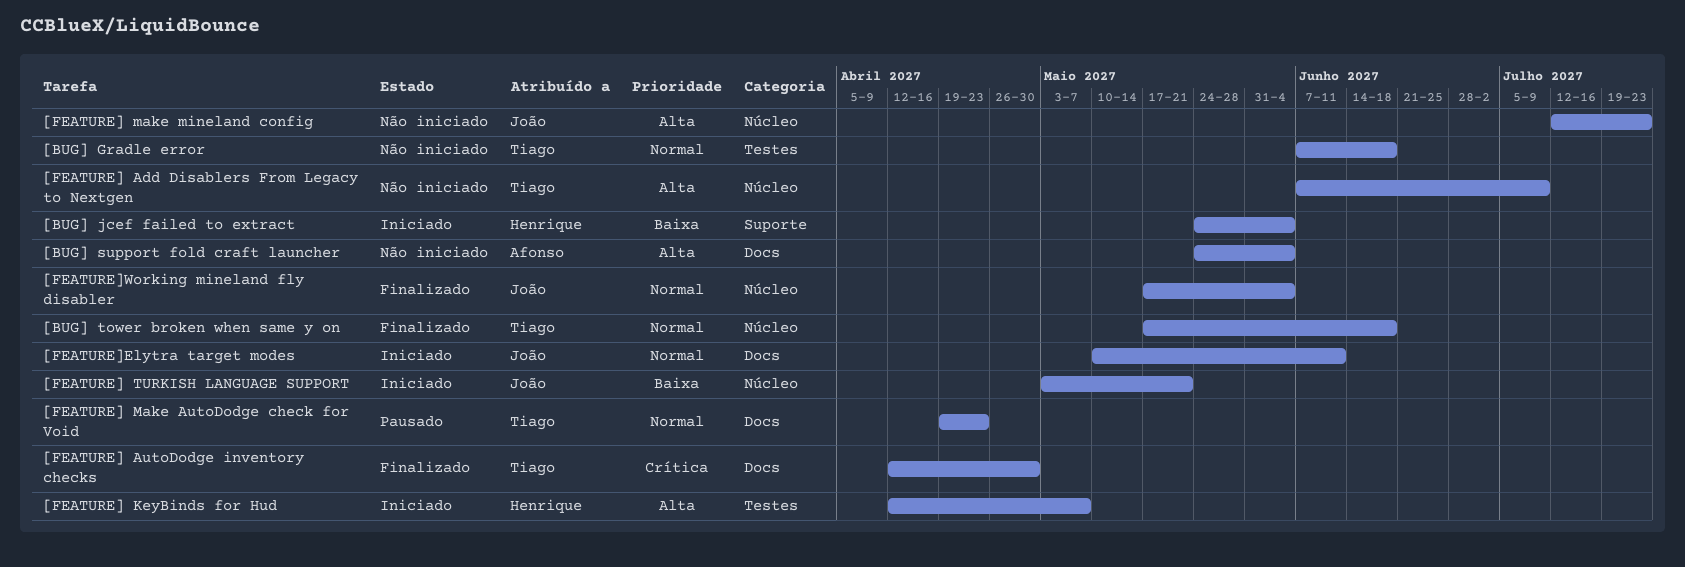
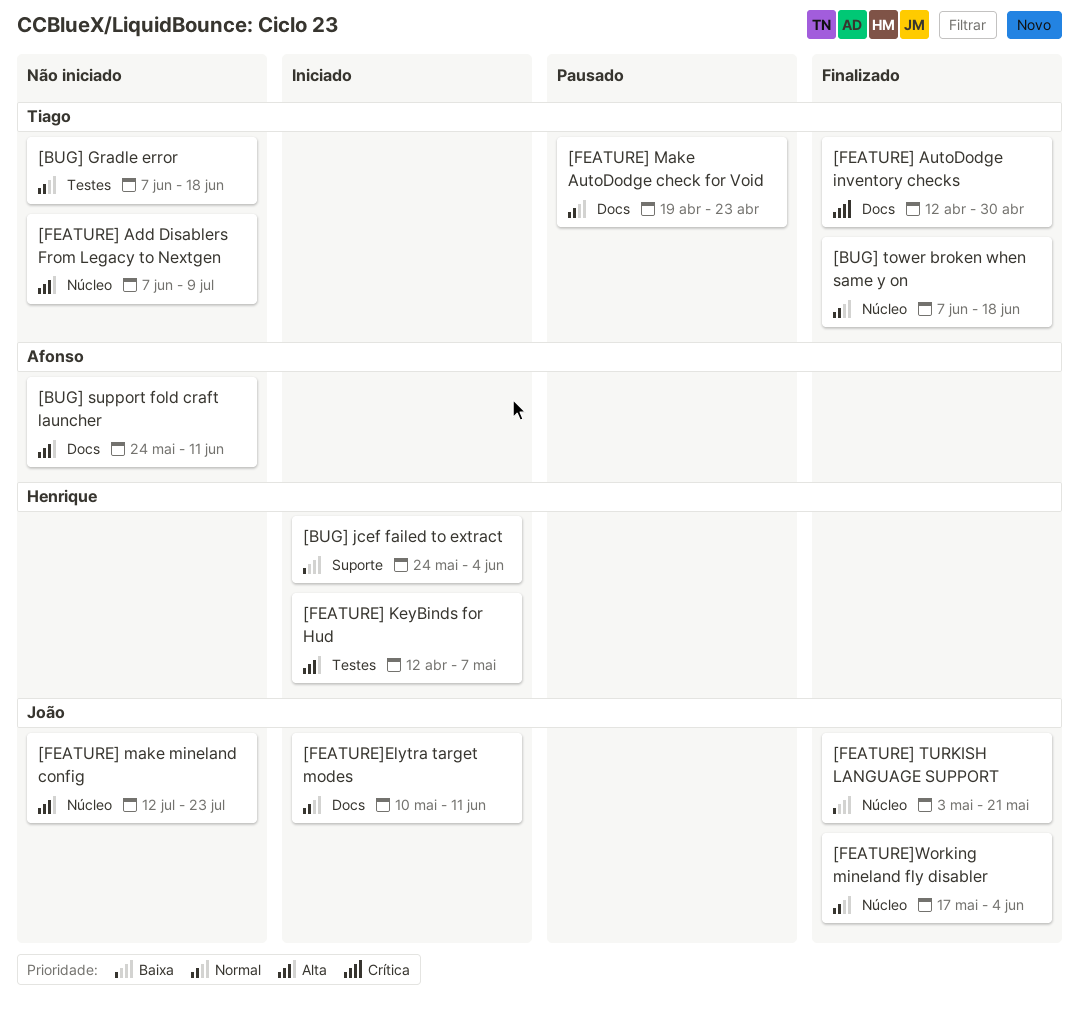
[BUG] support fold craft launcher, due: Jun 4 -> Jun 11
[BUG] tower broken when same y on, start: May 17 -> Jun 7
[FEATURE] TURKISH LANGUAGE SUPPORT, status: Iniciado -> Finalizado

